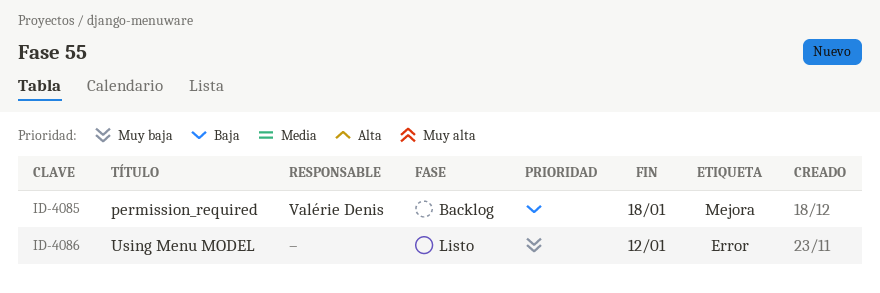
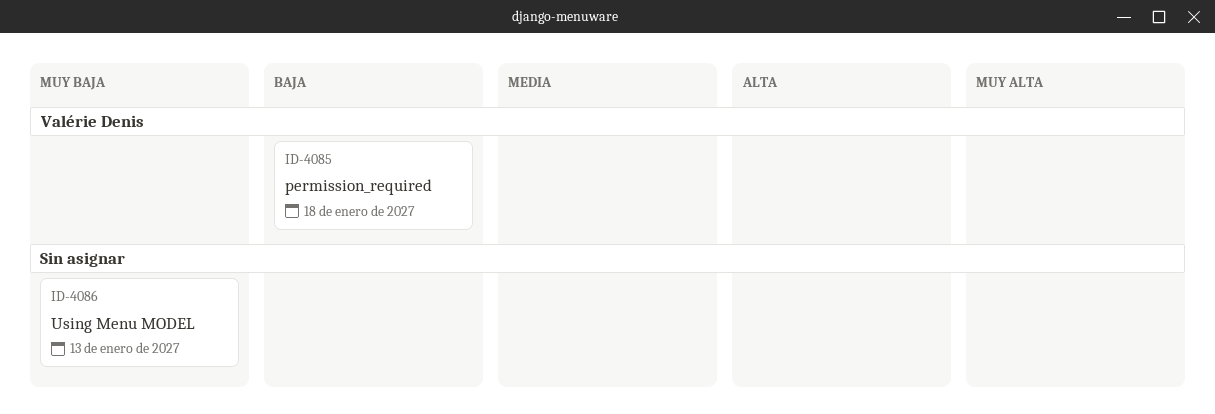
ID-4086, due: Jan 12 -> Jan 13

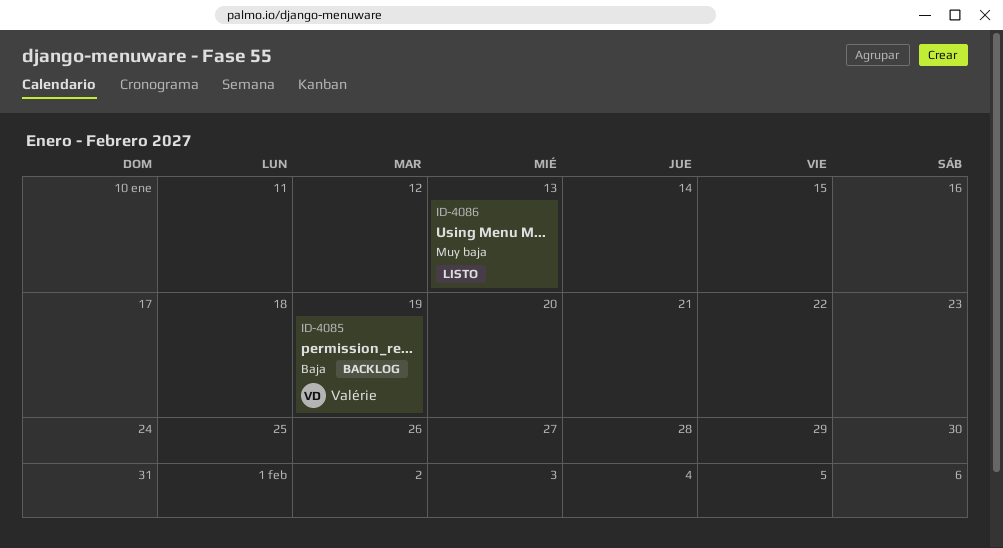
ID-4085, due: Jan 18 -> Jan 19

